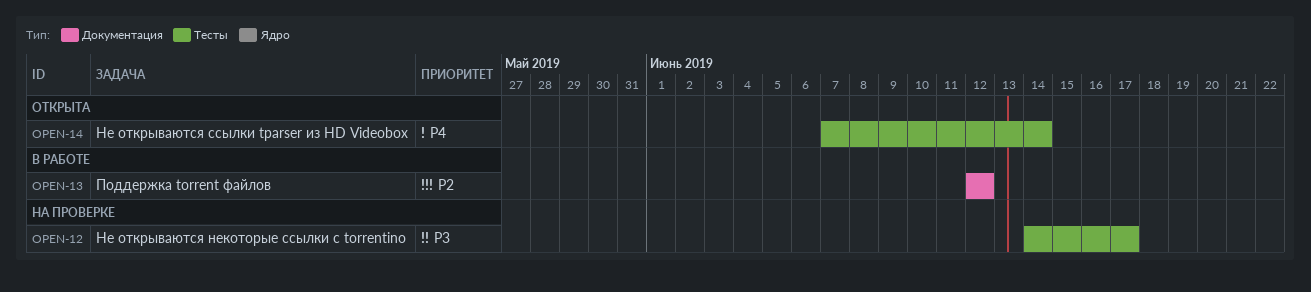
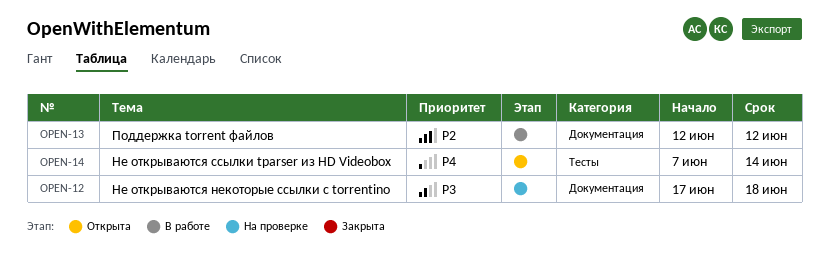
OPEN-12, label: Тесты -> Документация
OPEN-12, start: Jun 14 -> Jun 17
OPEN-12, due: Jun 17 -> Jun 18

